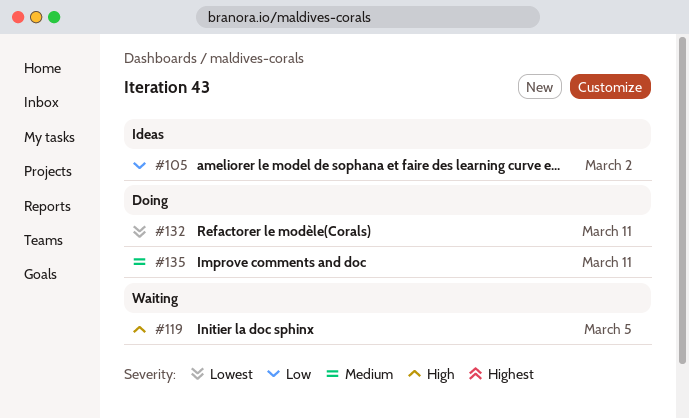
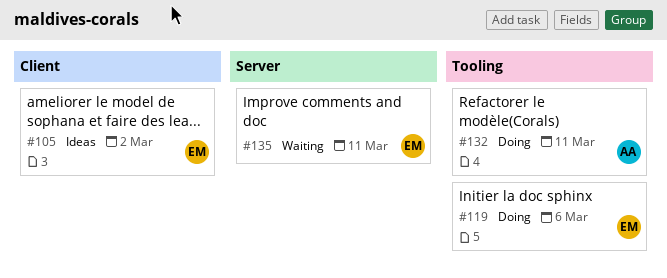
#119, status: Waiting -> Doing
#119, due: Mar 5 -> Mar 6
#135, status: Doing -> Waiting

